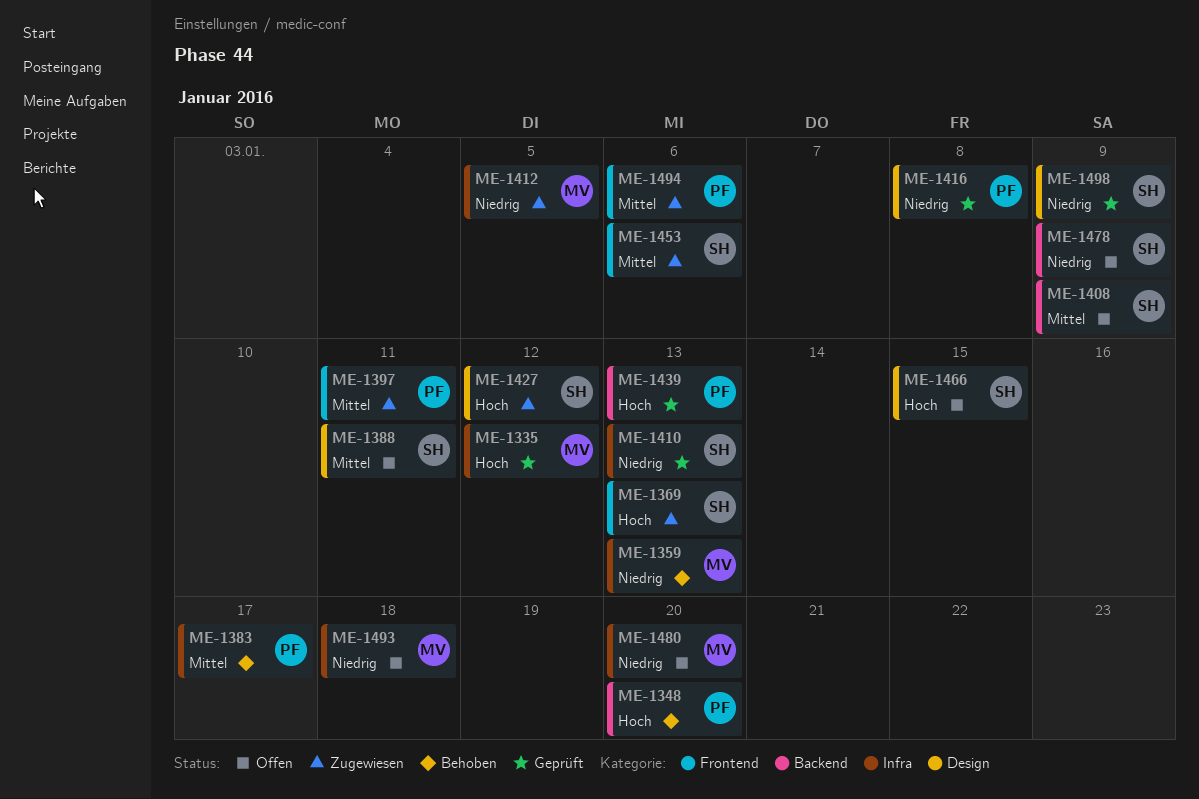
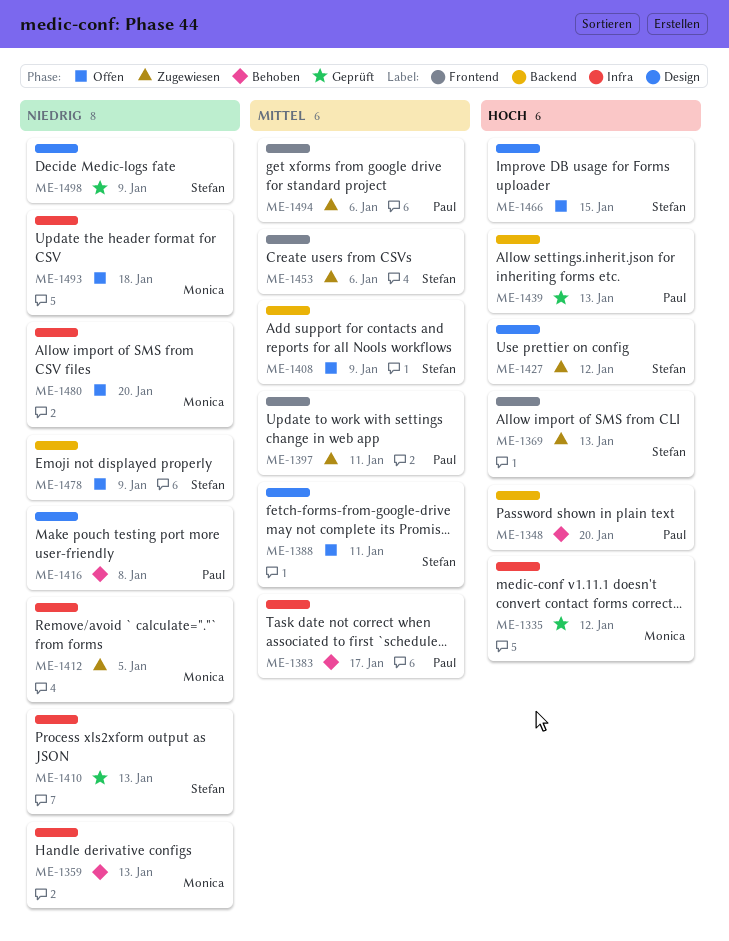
ME-1416, status: Geprüft -> Behoben

